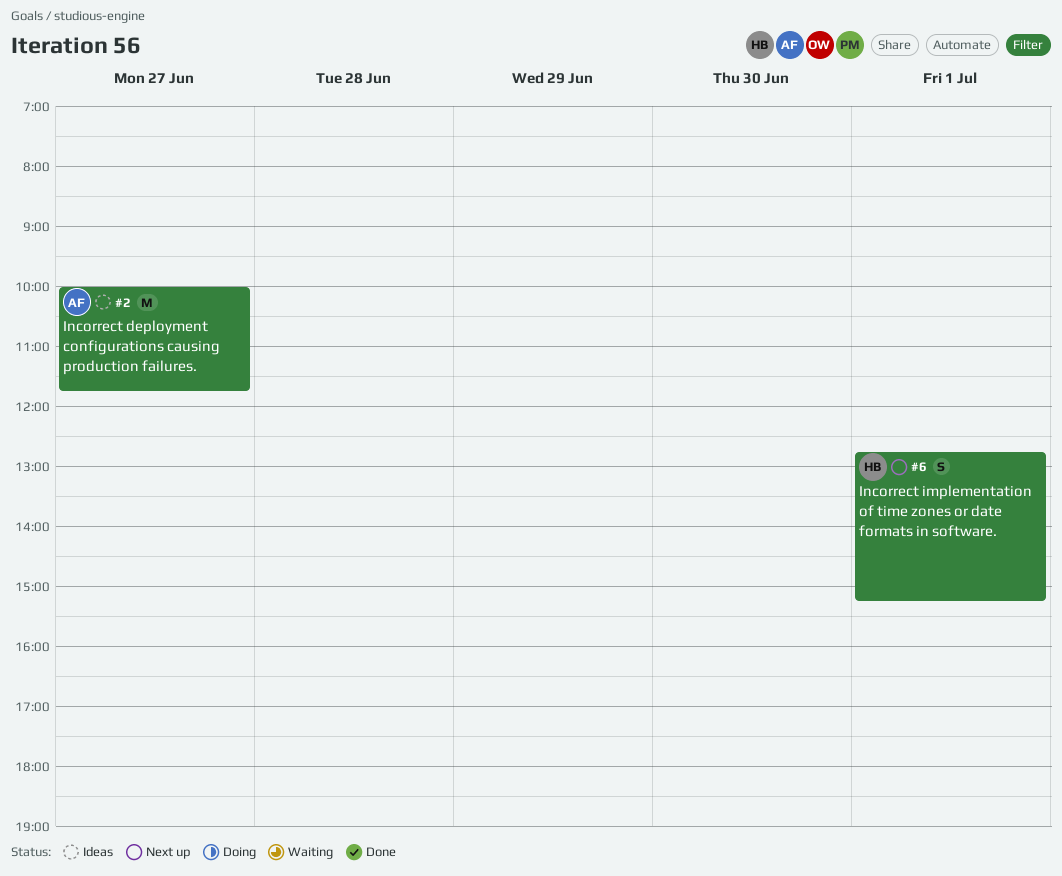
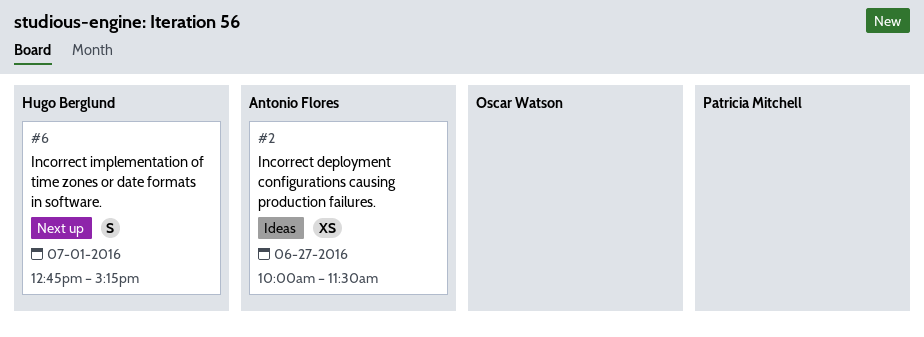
#2, estimate: M -> XS
#2, ends: 11:45 -> 11:30

